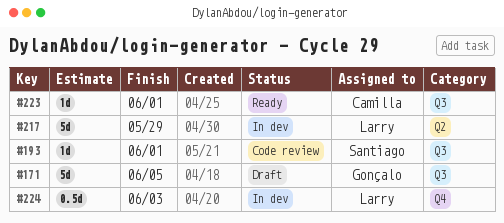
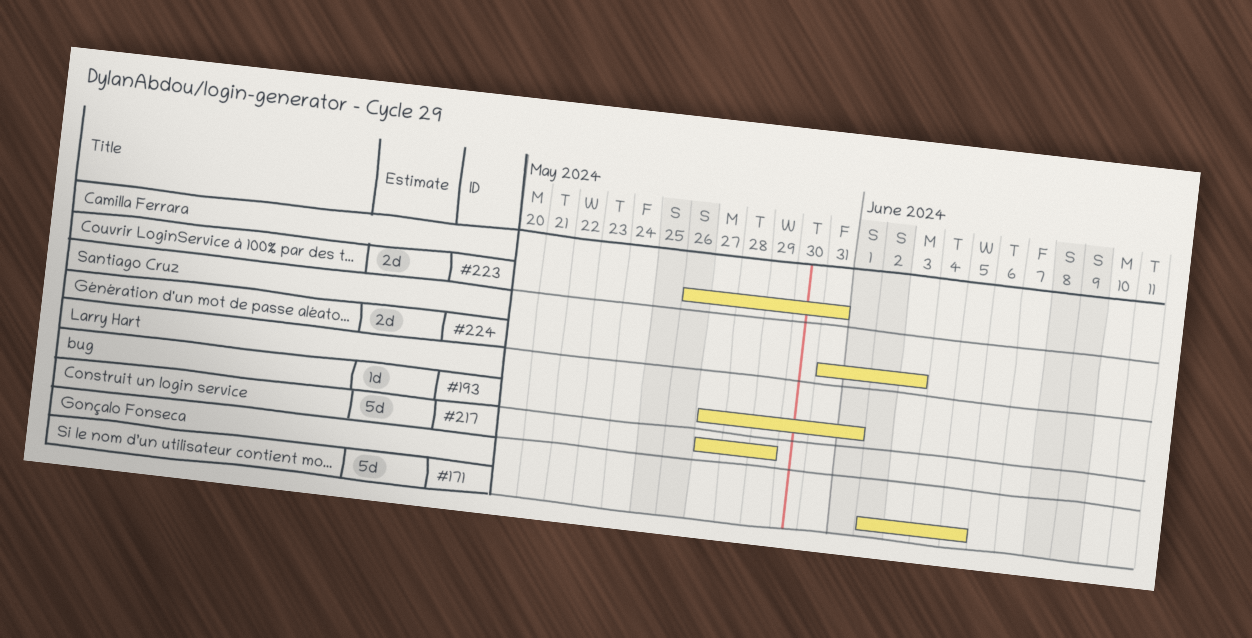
#193, owner: Santiago Cruz -> Larry Hart
#223, estimate: 1d -> 2d
#223, due: Jun 1 -> May 31
#224, owner: Larry Hart -> Santiago Cruz
#224, estimate: 0.5d -> 2d

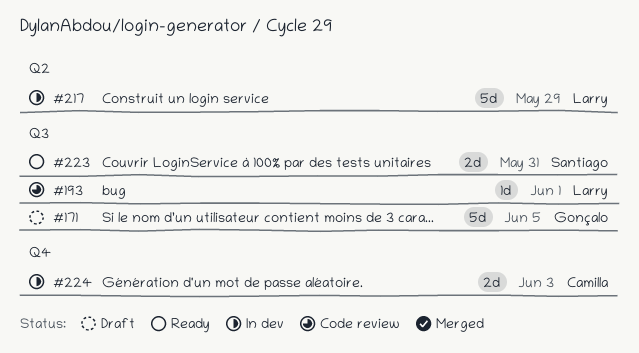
#223, owner: Camilla Ferrara -> Santiago Cruz
#224, owner: Santiago Cruz -> Camilla Ferrara

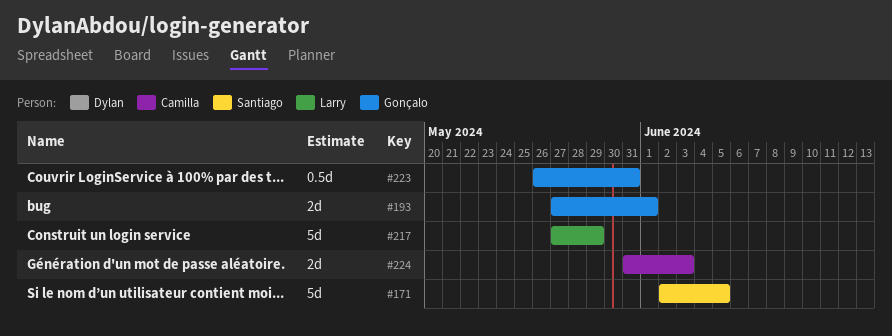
#171, owner: Gonçalo -> Santiago
#193, owner: Larry -> Gonçalo
#193, estimate: 1d -> 2d
#223, owner: Santiago -> Gonçalo
#223, estimate: 2d -> 0.5d

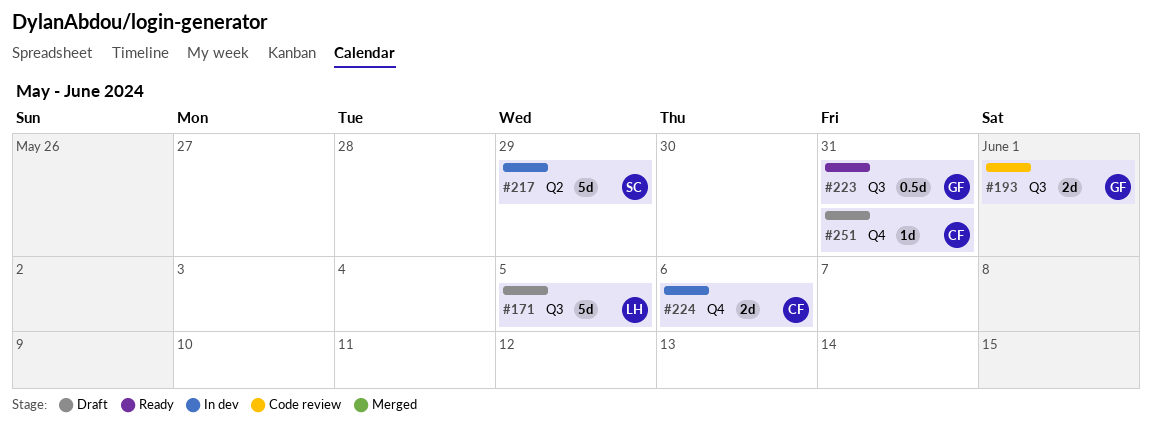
#171, owner: Santiago -> Larry
#217, owner: Larry -> Santiago
#224, due: Jun 3 -> Jun 6
#251: none -> present

